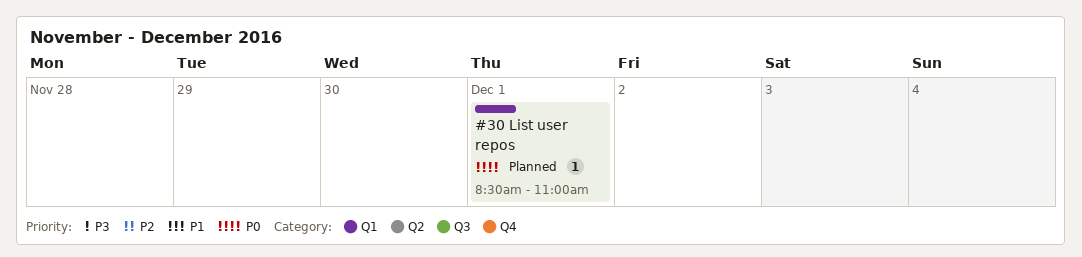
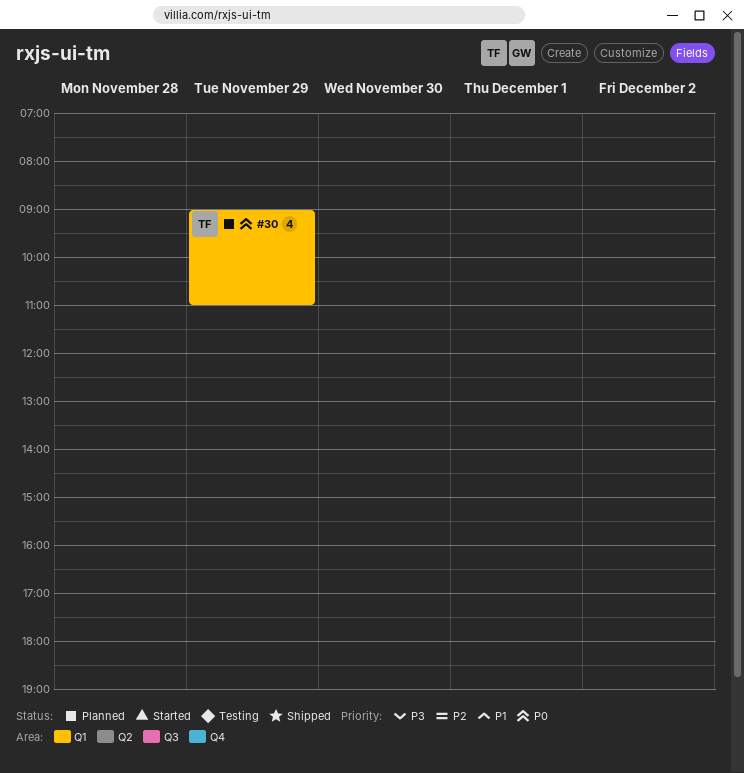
#30, estimate: 1 -> 4
#30, day: Dec 1 -> Nov 29
#30, begins: 08:30 -> 09:00

